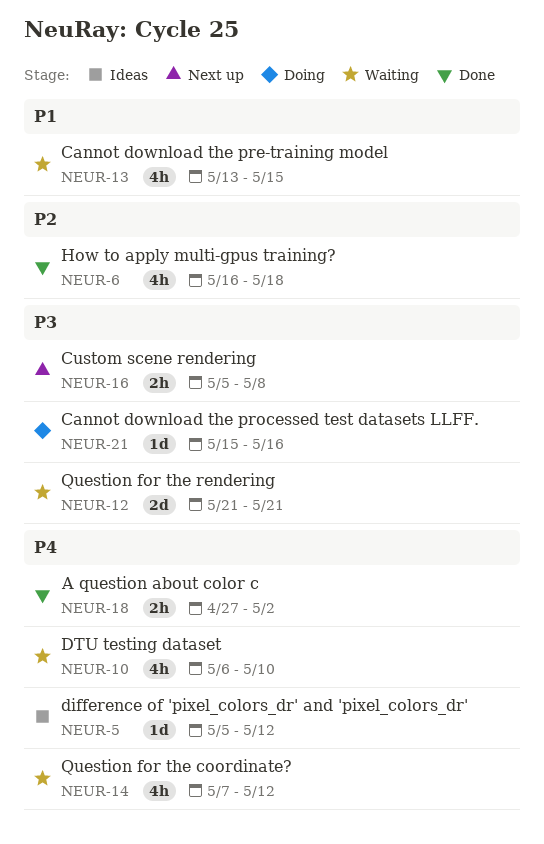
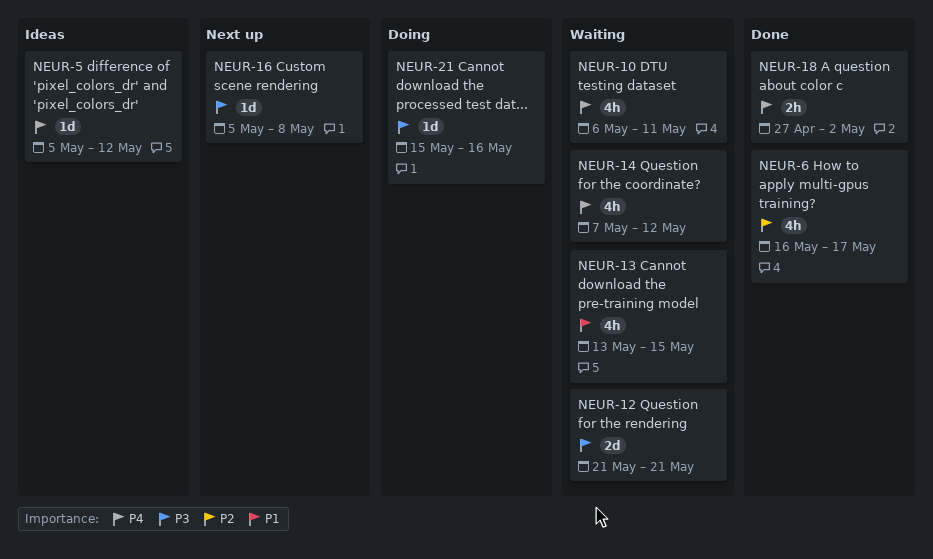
NEUR-6, due: May 18 -> May 17
NEUR-10, due: May 10 -> May 11
NEUR-16, estimate: 2h -> 1d

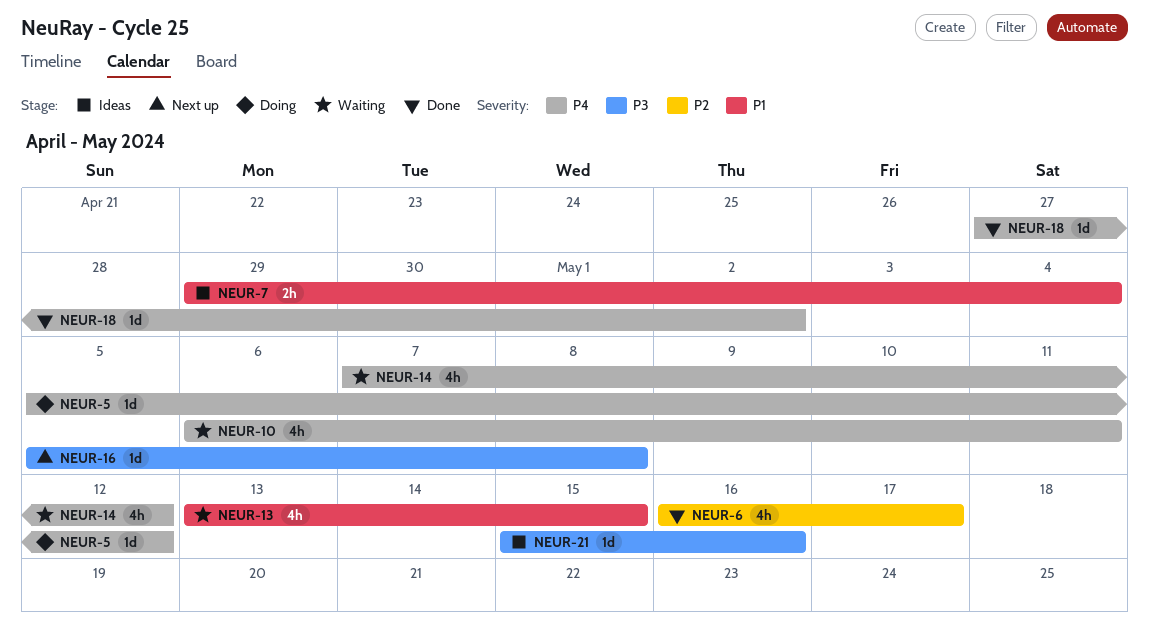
NEUR-5, status: Ideas -> Doing
NEUR-7: none -> present
NEUR-12: present -> none
NEUR-18, estimate: 2h -> 1d
NEUR-21, status: Doing -> Ideas

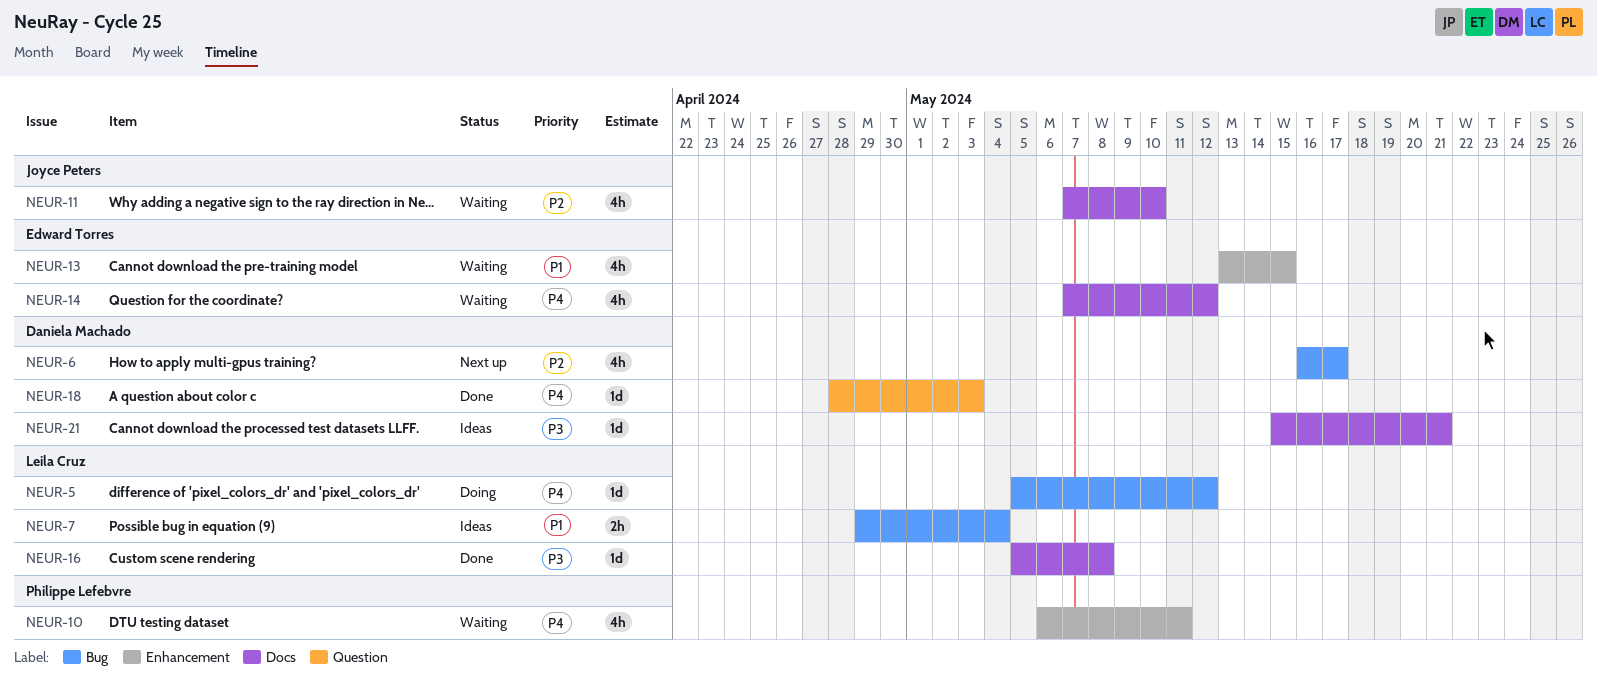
NEUR-6, status: Done -> Next up
NEUR-11: none -> present
NEUR-16, status: Next up -> Done
NEUR-18, start: Apr 27 -> Apr 28
NEUR-18, due: May 2 -> May 3
NEUR-21, due: May 16 -> May 21

